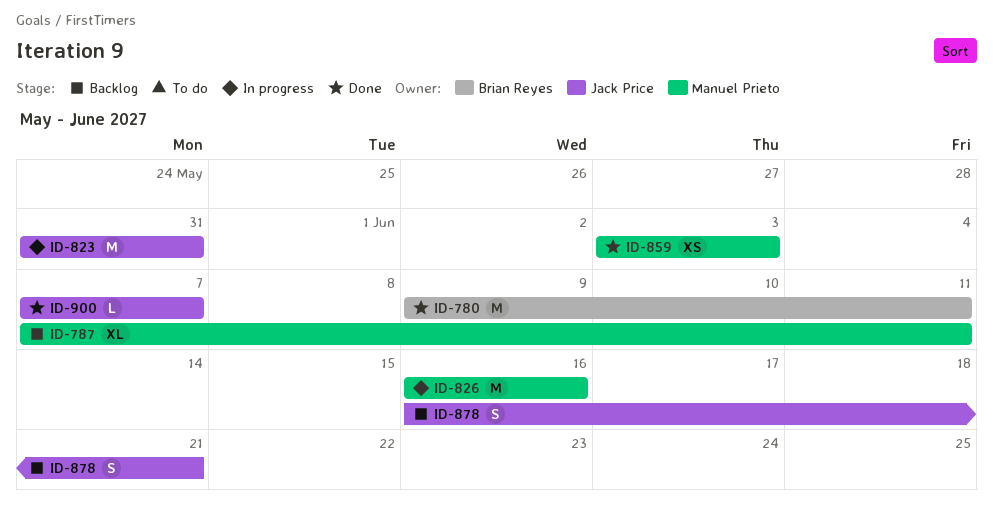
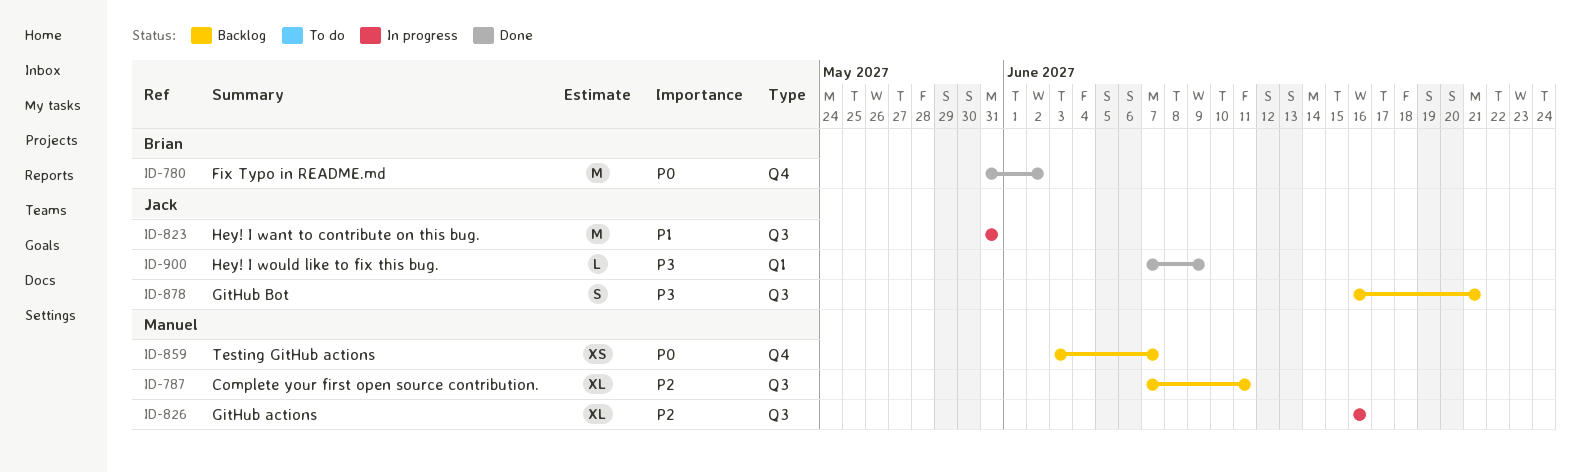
ID-780, start: Jun 9 -> May 31
ID-780, due: Jun 11 -> Jun 2
ID-826, estimate: M -> XL
ID-859, status: Done -> Backlog
ID-859, due: Jun 3 -> Jun 7
ID-900, due: Jun 7 -> Jun 9

